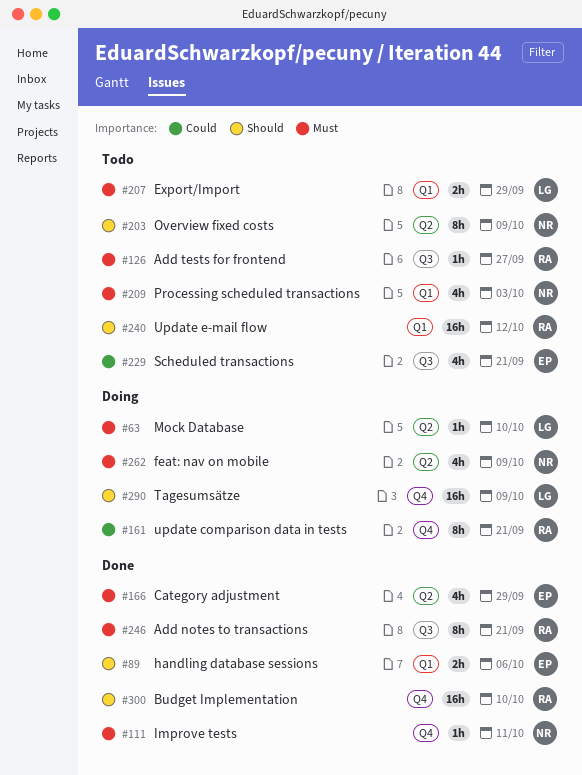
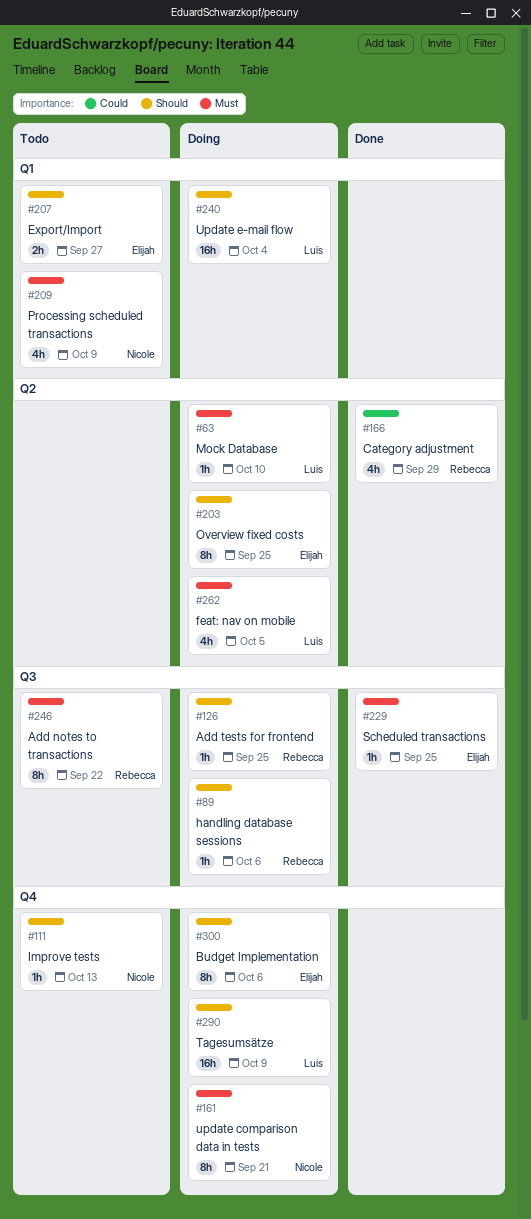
#89, status: Done -> Doing
#89, owner: Elijah -> Rebecca
#89, label: Q1 -> Q3
#89, estimate: 2h -> 1h
#111, status: Done -> Todo
#111, priority: Must -> Should
#111, due: Oct 11 -> Oct 13
#126, status: Todo -> Doing
#126, priority: Must -> Should
#126, due: Sep 27 -> Sep 25
#161, owner: Rebecca -> Nicole
#161, priority: Could -> Must
#166, owner: Elijah -> Rebecca
#166, priority: Must -> Could
#203, status: Todo -> Doing
#203, owner: Nicole -> Elijah
#203, due: Oct 9 -> Sep 25
#207, owner: Luis -> Elijah
#207, priority: Must -> Should
#207, due: Sep 29 -> Sep 27
#209, due: Oct 3 -> Oct 9
#229, status: Todo -> Done
#229, priority: Could -> Must
#229, estimate: 4h -> 1h
#229, due: Sep 21 -> Sep 25
#240, status: Todo -> Doing
#240, owner: Rebecca -> Luis
#240, due: Oct 12 -> Oct 4
#246, status: Done -> Todo
#246, due: Sep 21 -> Sep 22
#262, owner: Nicole -> Luis
#262, due: Oct 9 -> Oct 5
#300, status: Done -> Doing
#300, owner: Rebecca -> Elijah
#300, estimate: 16h -> 8h
#300, due: Oct 10 -> Oct 6

